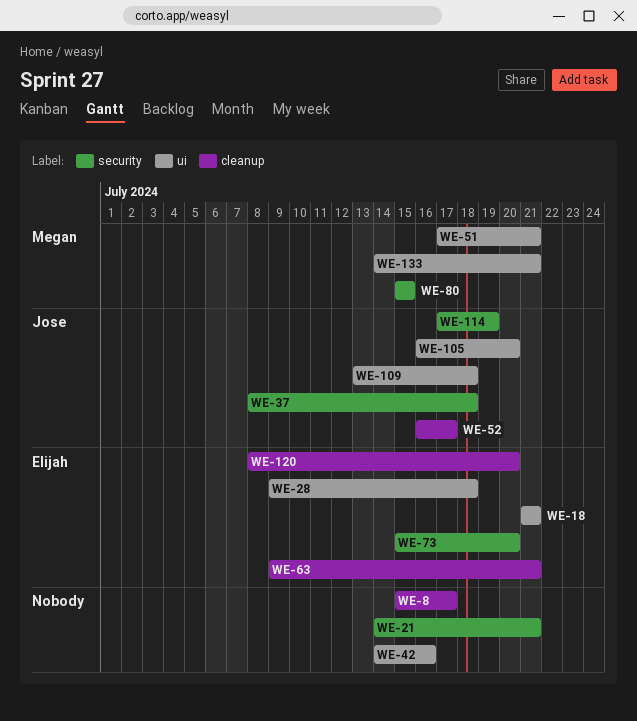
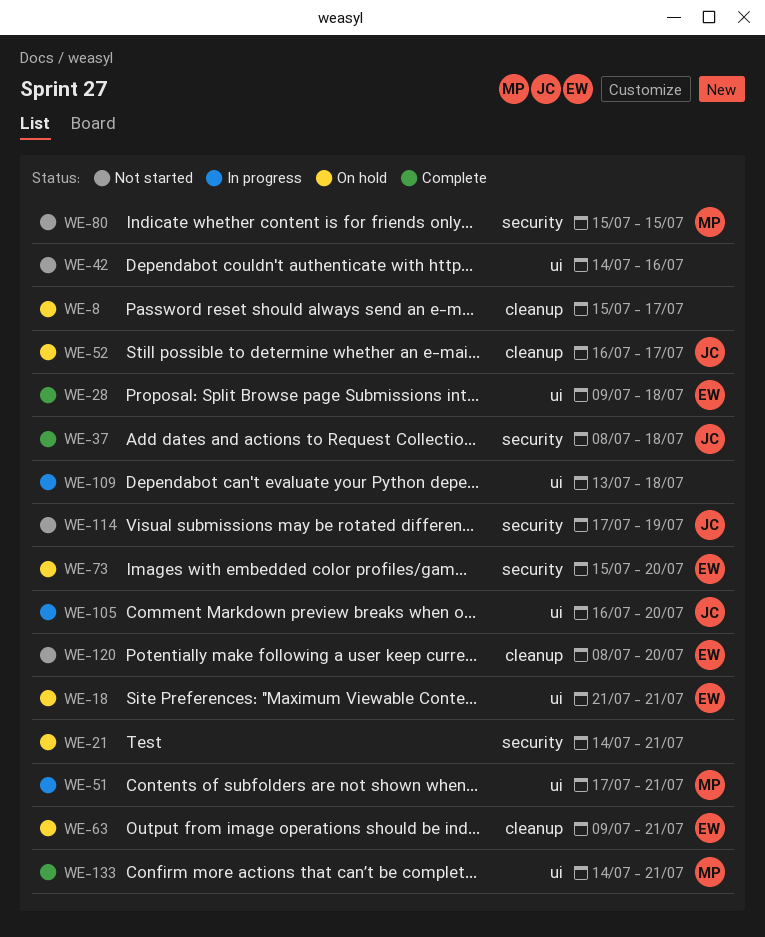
WE-109, owner: Jose -> none

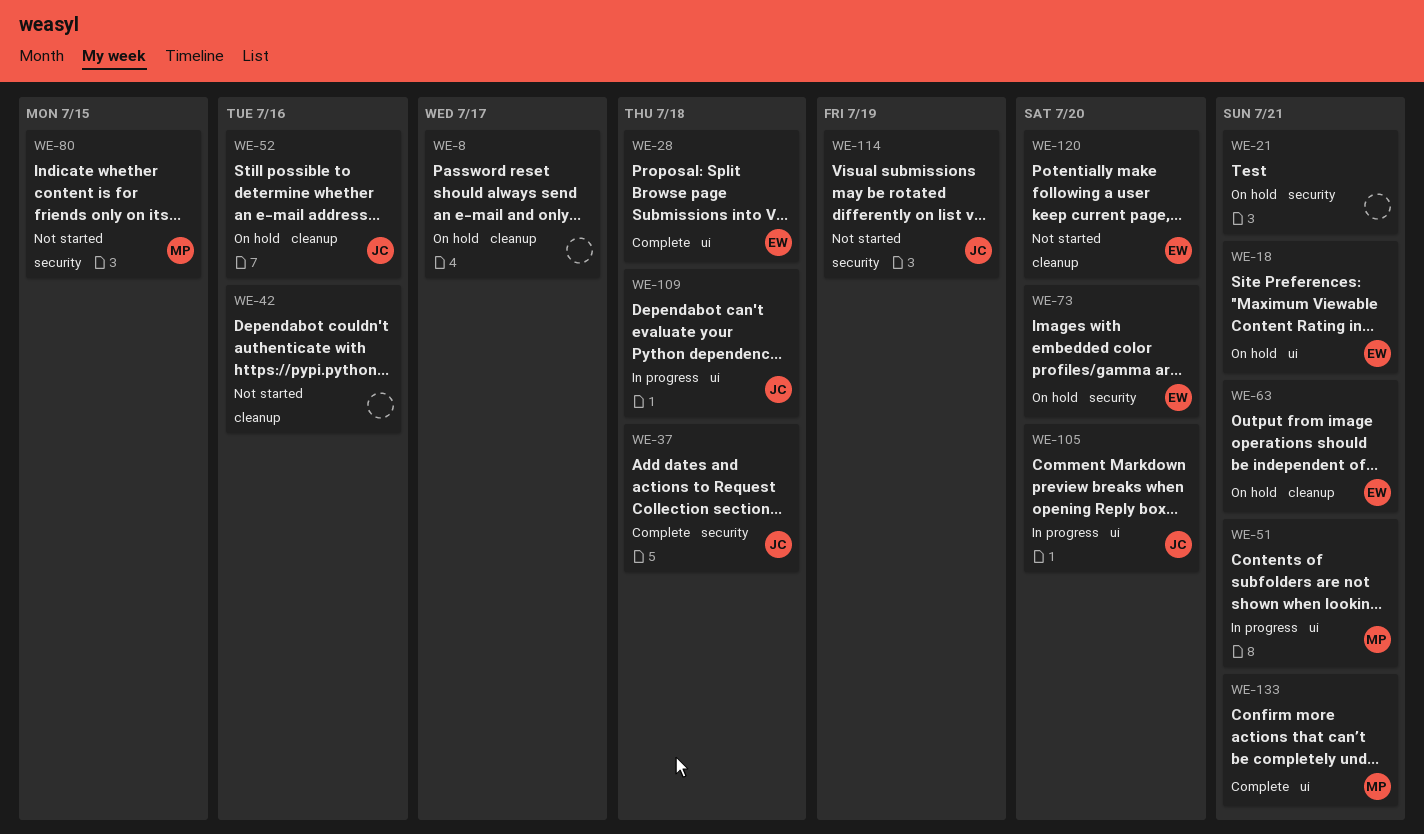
WE-42, label: ui -> cleanup
WE-52, due: Jul 17 -> Jul 16
WE-109, owner: none -> JC

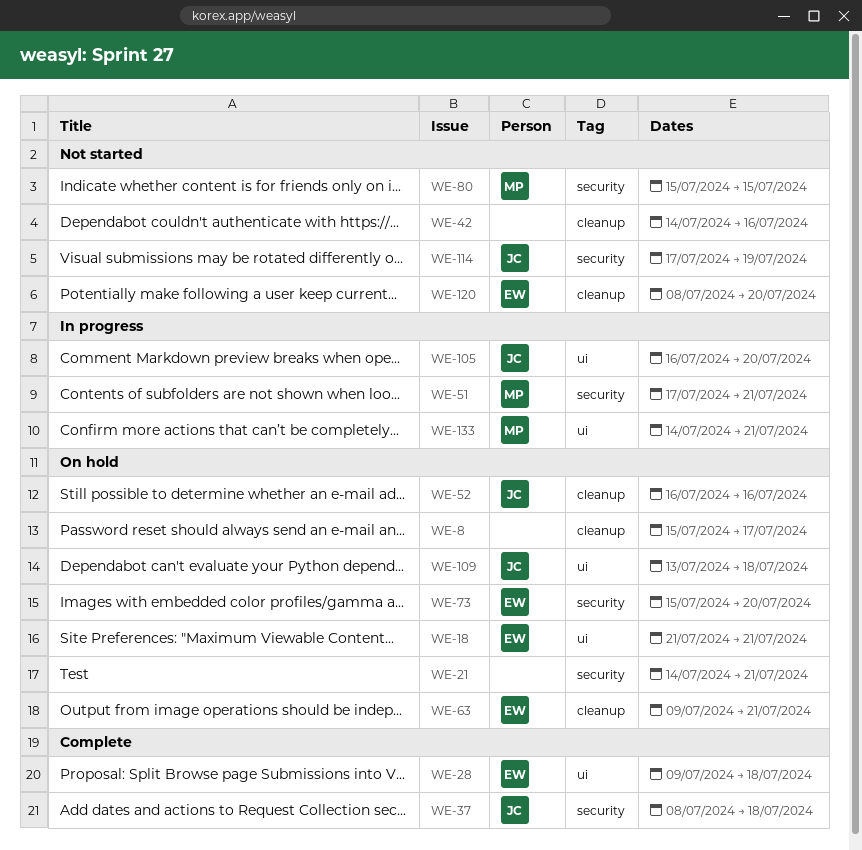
WE-51, label: ui -> security
WE-109, status: In progress -> On hold
WE-133, status: Complete -> In progress

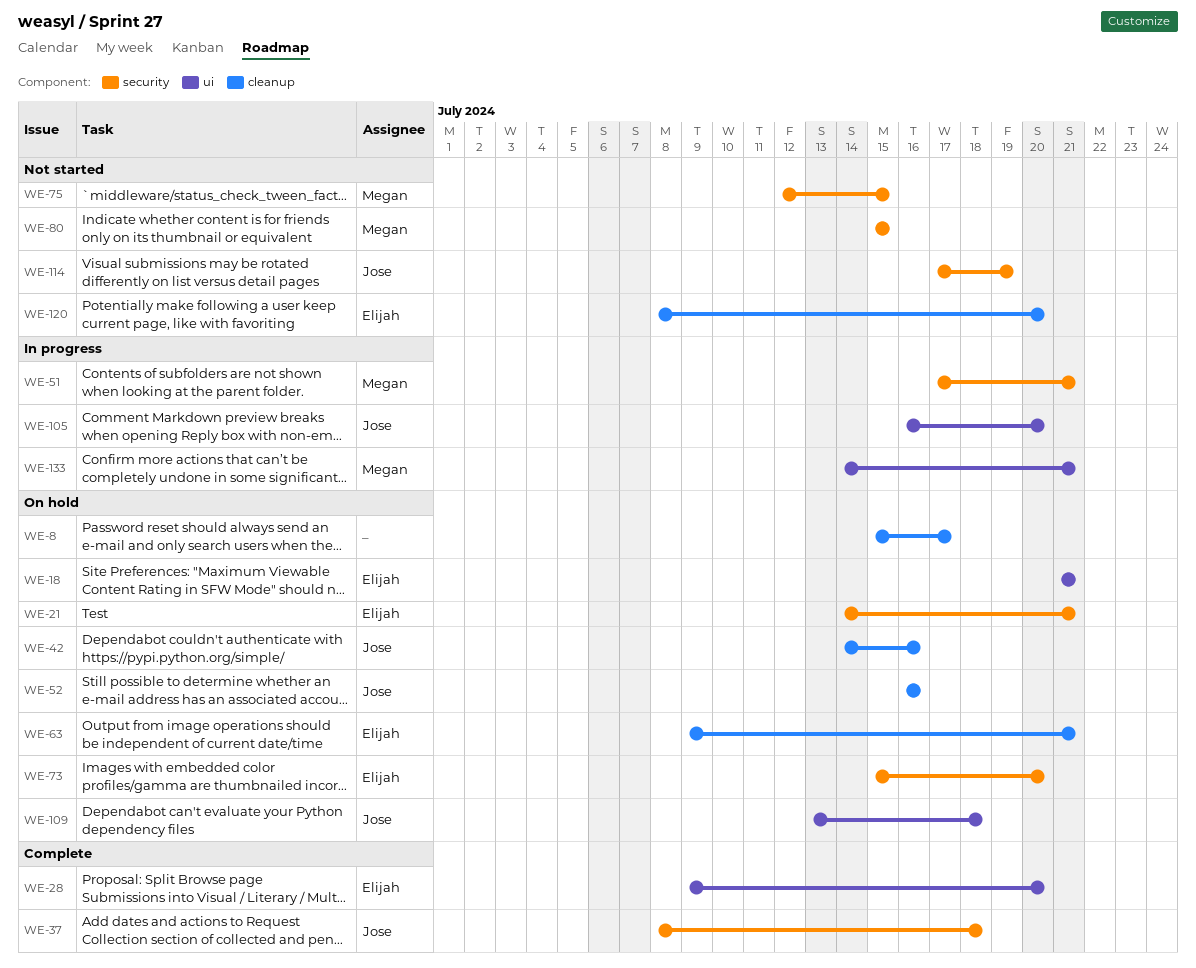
WE-21, owner: none -> Elijah
WE-28, due: Jul 18 -> Jul 20
WE-42, status: Not started -> On hold
WE-42, owner: none -> Jose
WE-75: none -> present

